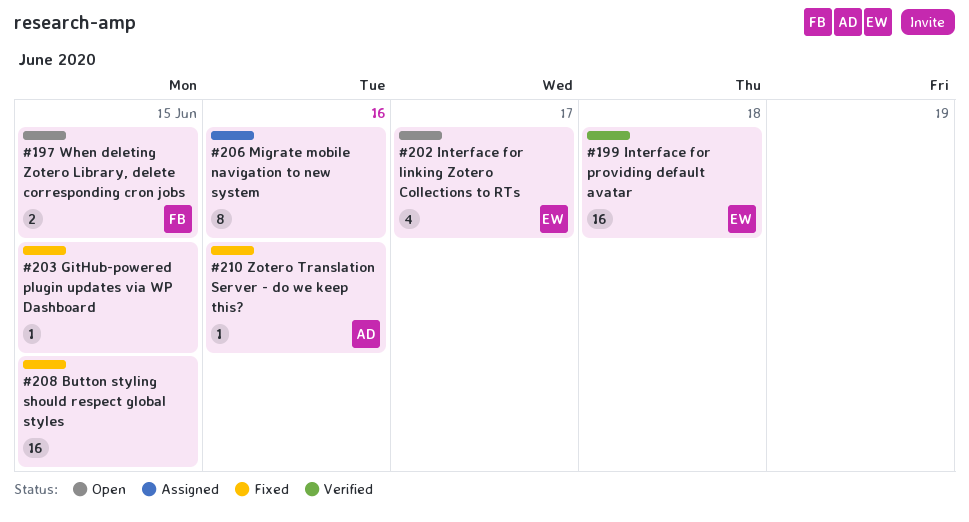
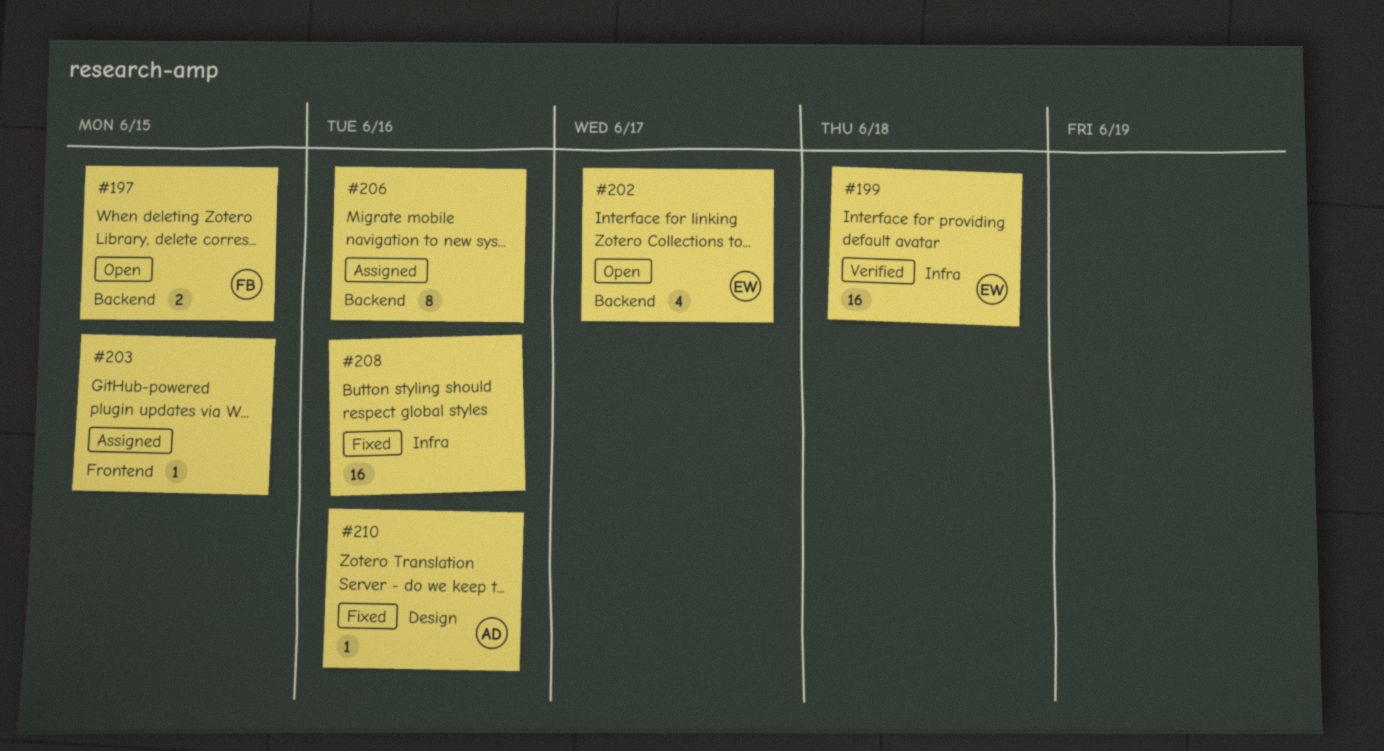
#203, status: Fixed -> Assigned
#208, due: Jun 15 -> Jun 16

